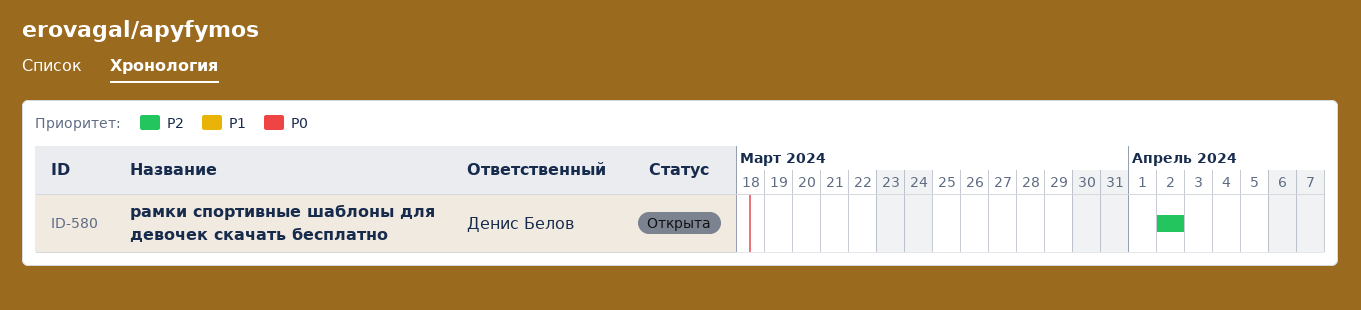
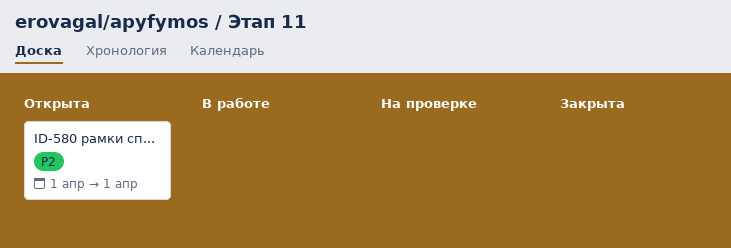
ID-580, start: Apr 2 -> Apr 1
ID-580, due: Apr 2 -> Apr 1

